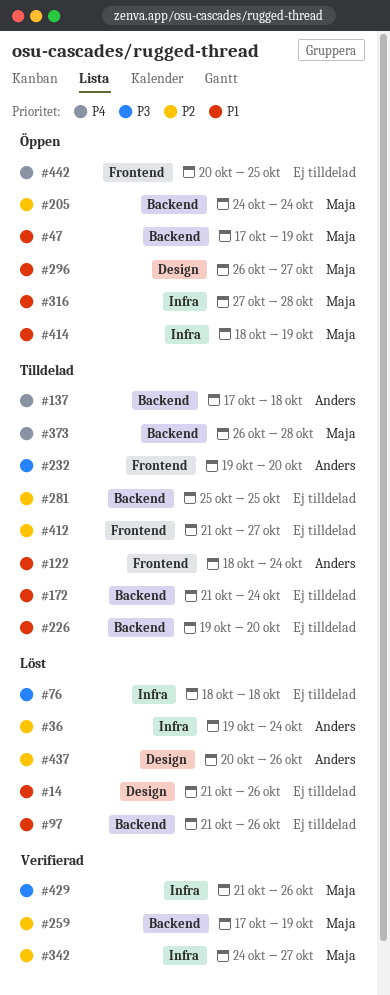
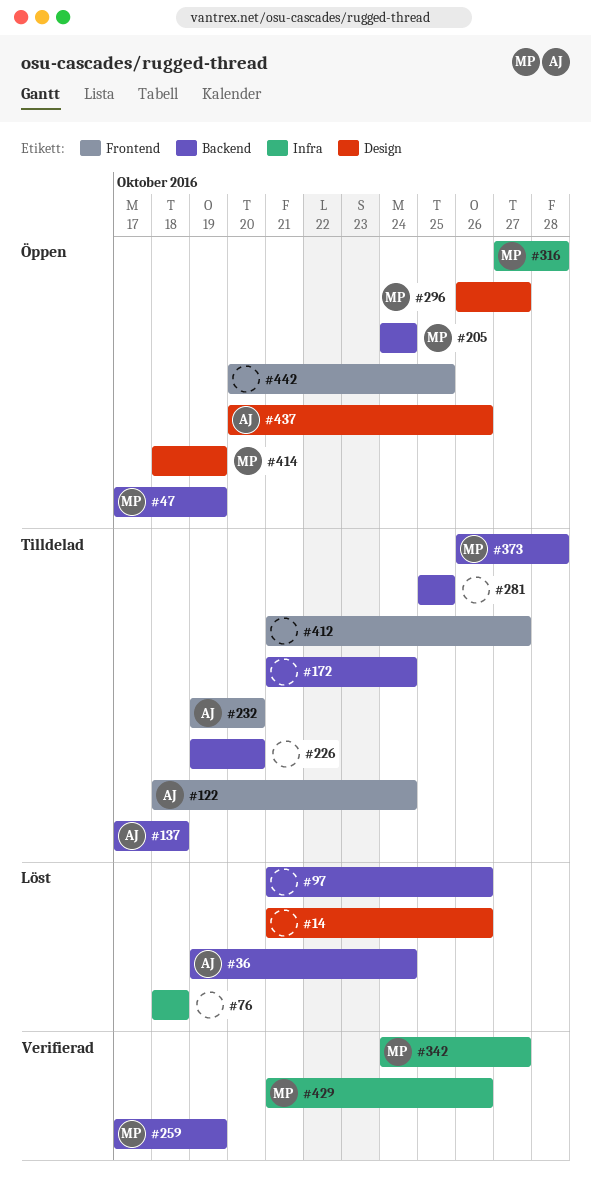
#36, label: Infra -> Backend
#414, label: Infra -> Design
#437, status: Löst -> Öppen

